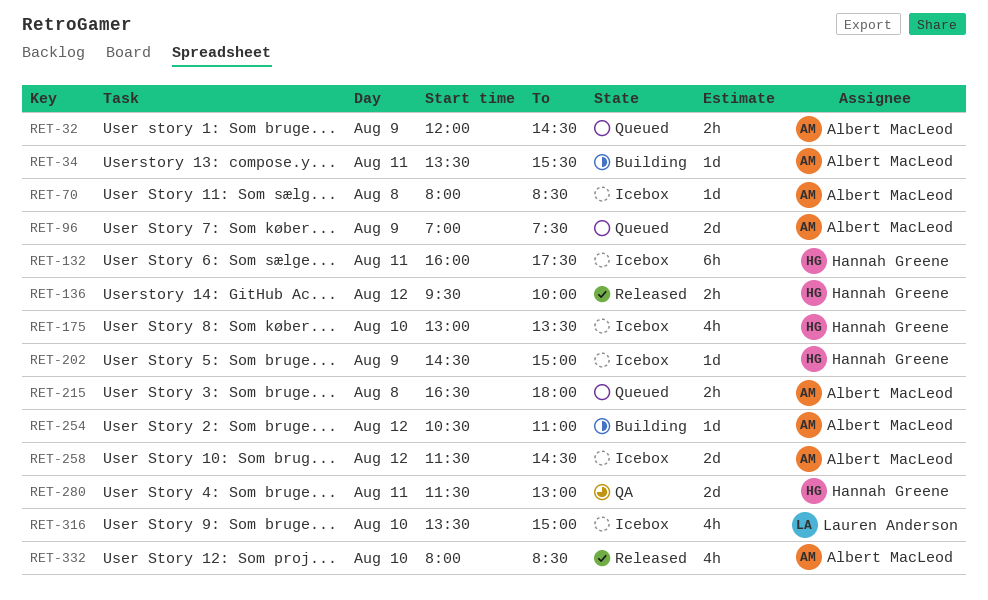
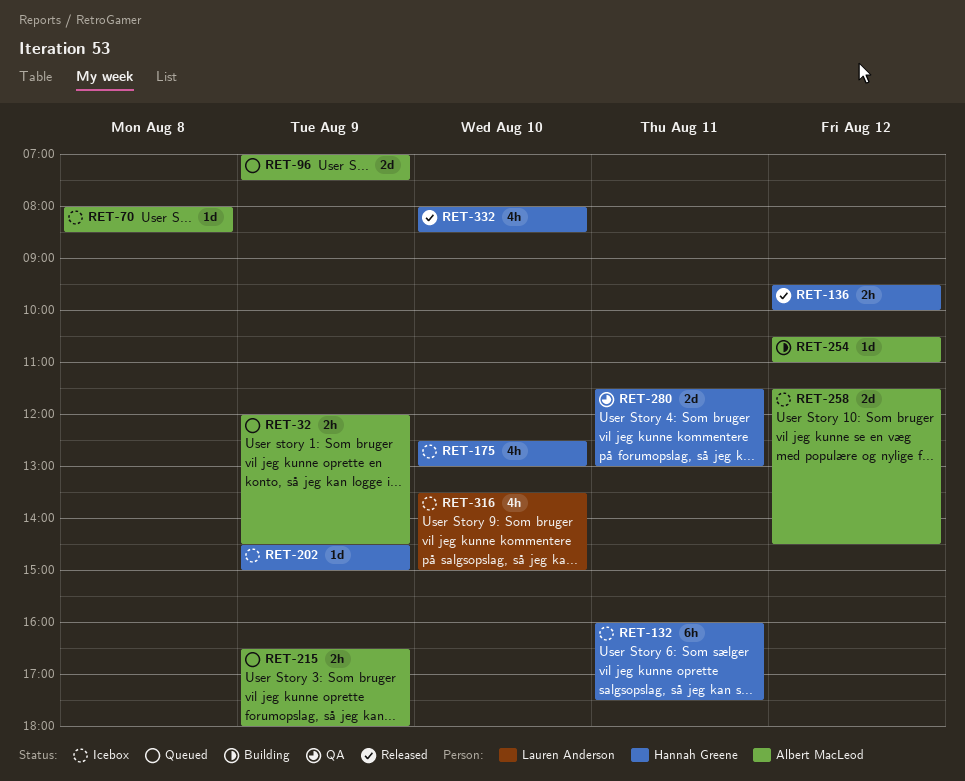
RET-34: present -> none
RET-175, begins: 13:00 -> 12:30
RET-175, ends: 13:30 -> 13:00
RET-215, day: Aug 8 -> Aug 9
RET-332, owner: Albert MacLeod -> Hannah Greene

